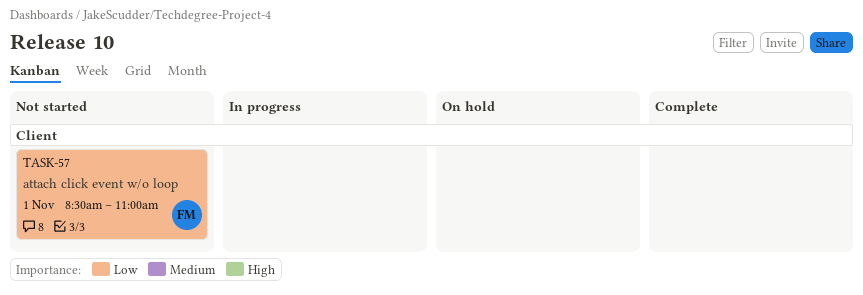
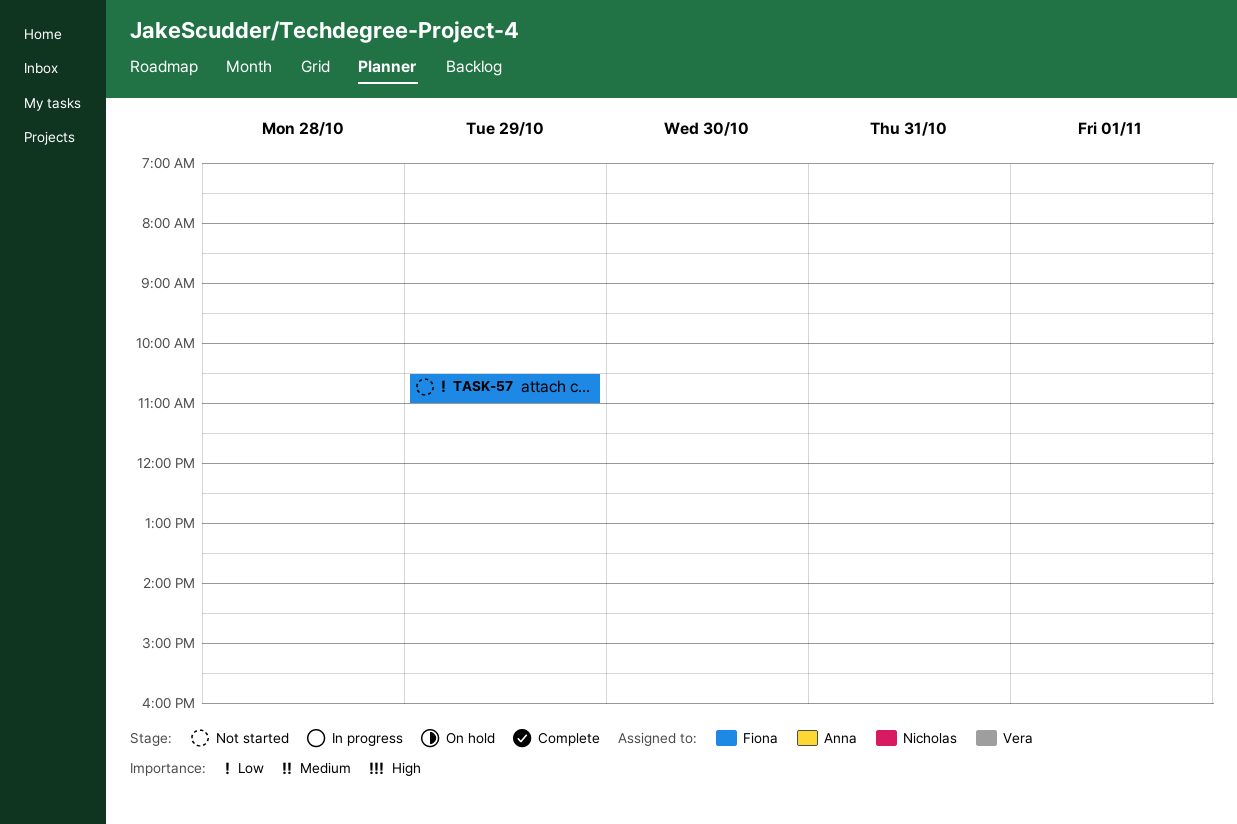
TASK-57, day: Nov 1 -> Oct 29
TASK-57, begins: 08:30 -> 10:30

